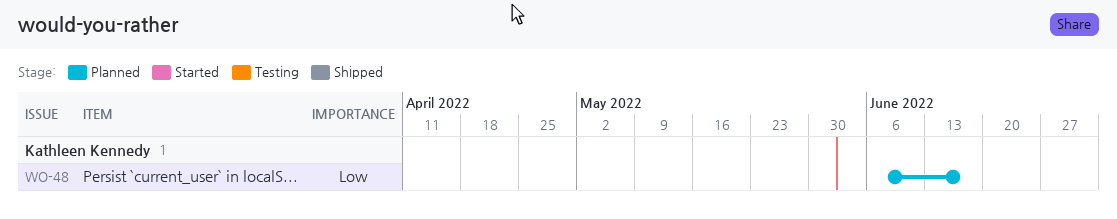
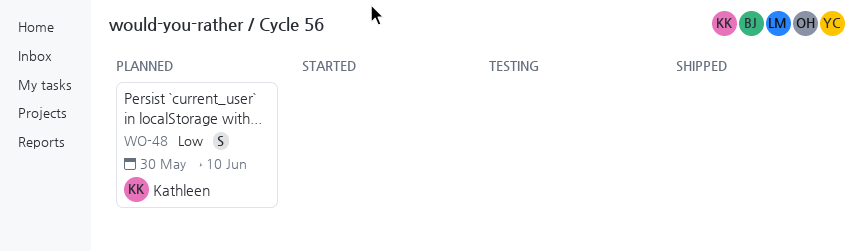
WO-48, start: Jun 6 -> May 30
WO-48, due: Jun 17 -> Jun 10

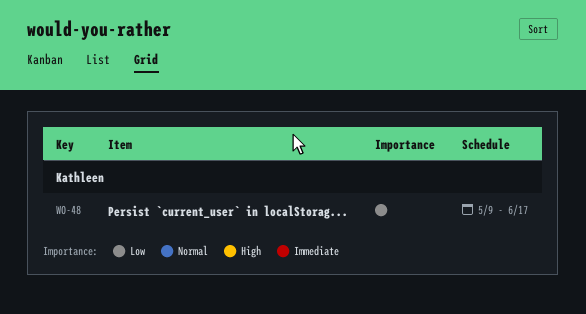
WO-48, start: May 30 -> May 9
WO-48, due: Jun 10 -> Jun 17

